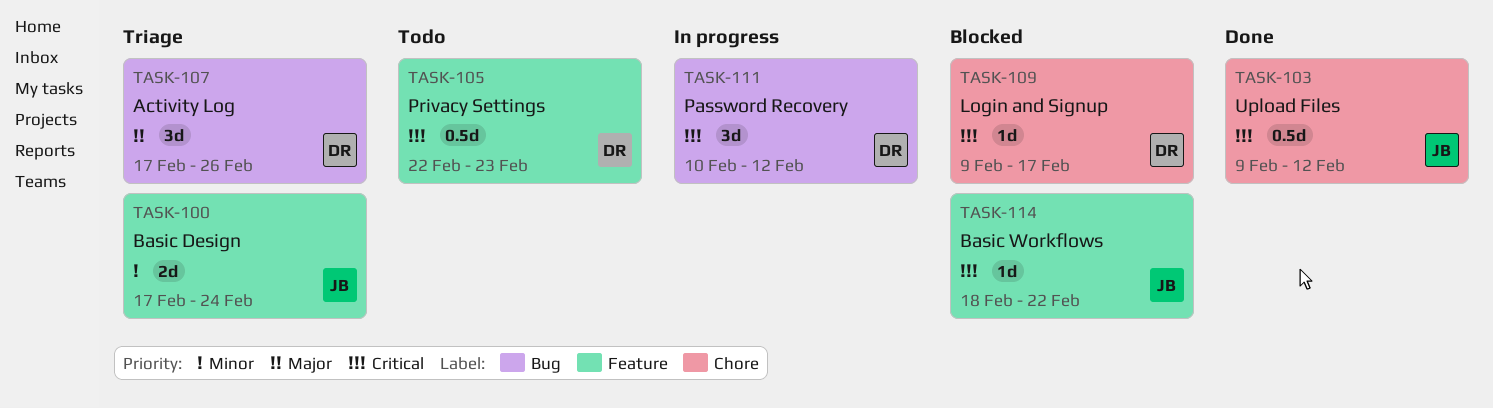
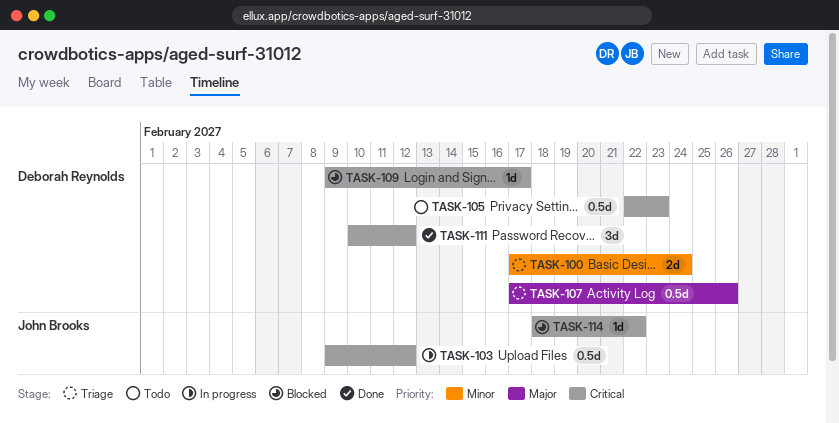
TASK-100, owner: John Brooks -> Deborah Reynolds
TASK-103, status: Done -> In progress
TASK-107, estimate: 3d -> 0.5d
TASK-111, status: In progress -> Done

